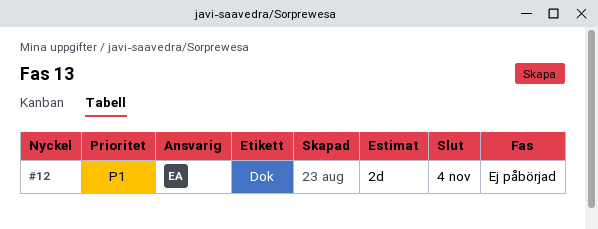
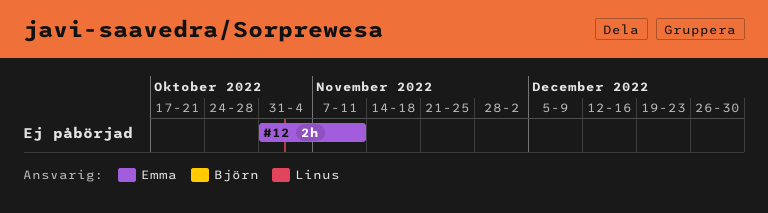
#12, estimate: 2d -> 2h
#12, due: Nov 4 -> Nov 11

